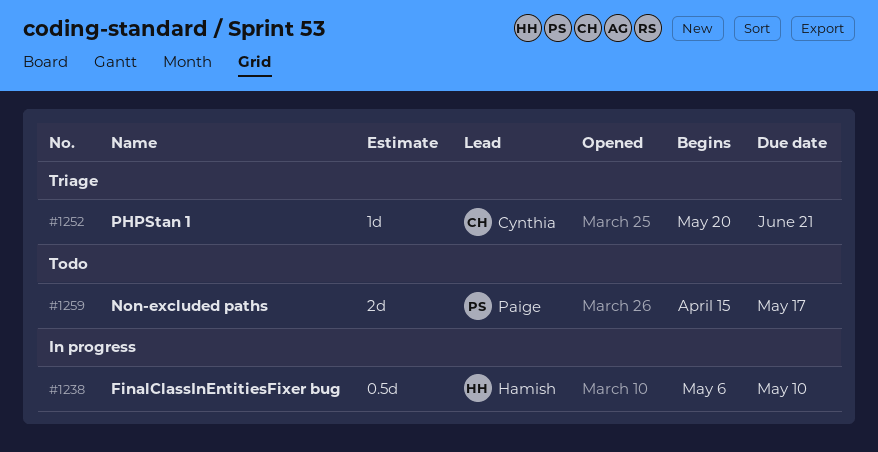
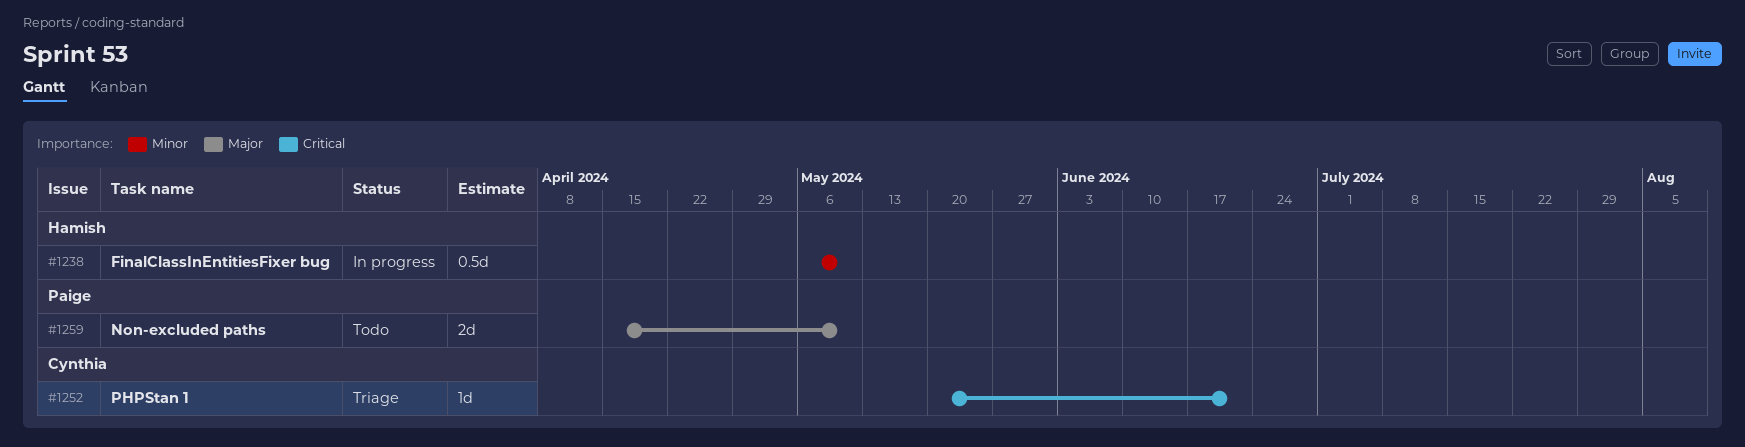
#1259, due: May 17 -> May 10

